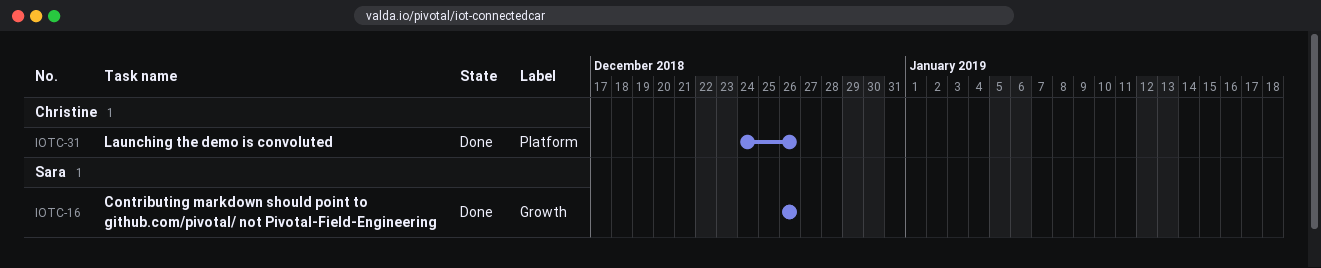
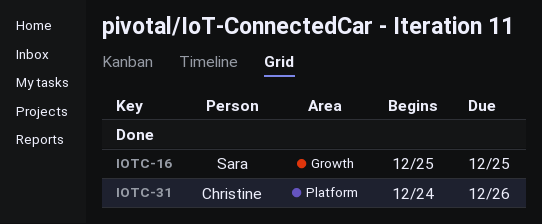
IOTC-16, start: Dec 26 -> Dec 25
IOTC-16, due: Dec 26 -> Dec 25

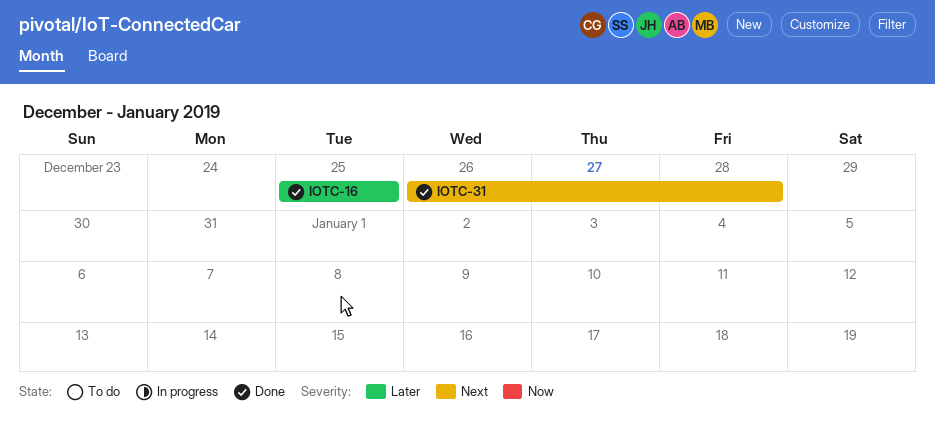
IOTC-31, start: Dec 24 -> Dec 26
IOTC-31, due: Dec 26 -> Dec 28

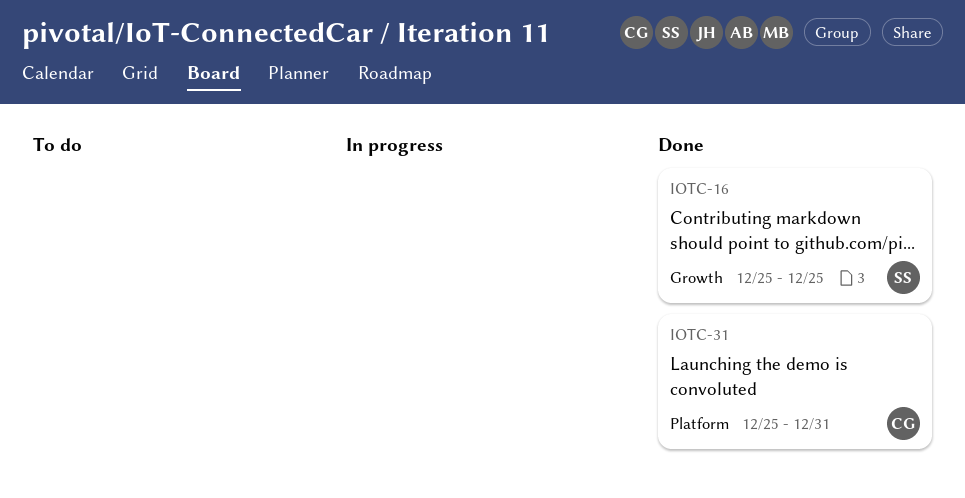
IOTC-31, start: Dec 26 -> Dec 25
IOTC-31, due: Dec 28 -> Dec 31

